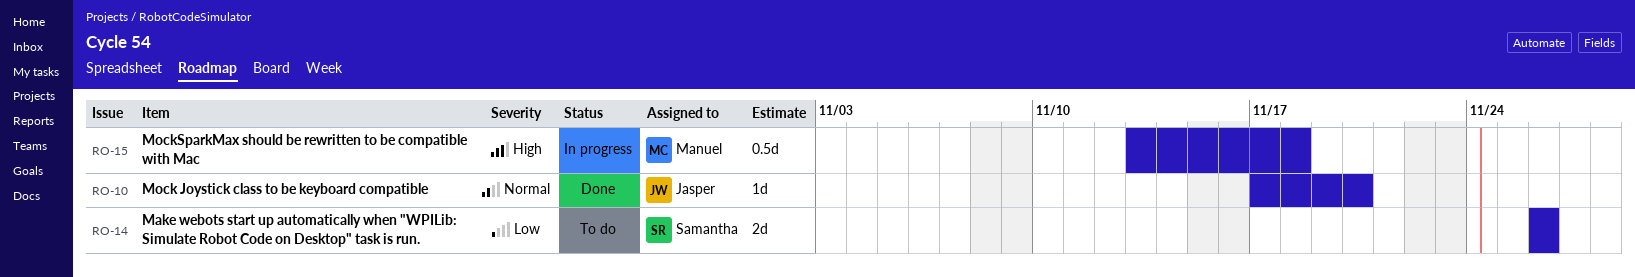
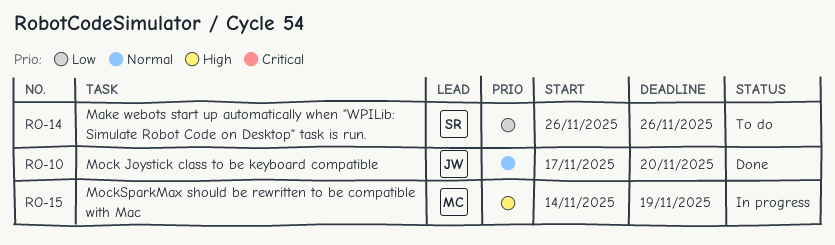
RO-15, start: Nov 13 -> Nov 14
RO-15, due: Nov 18 -> Nov 19

